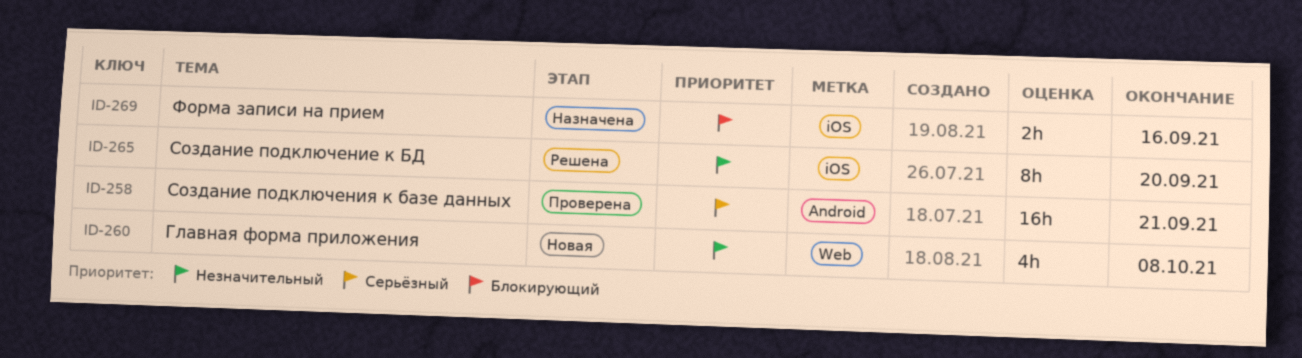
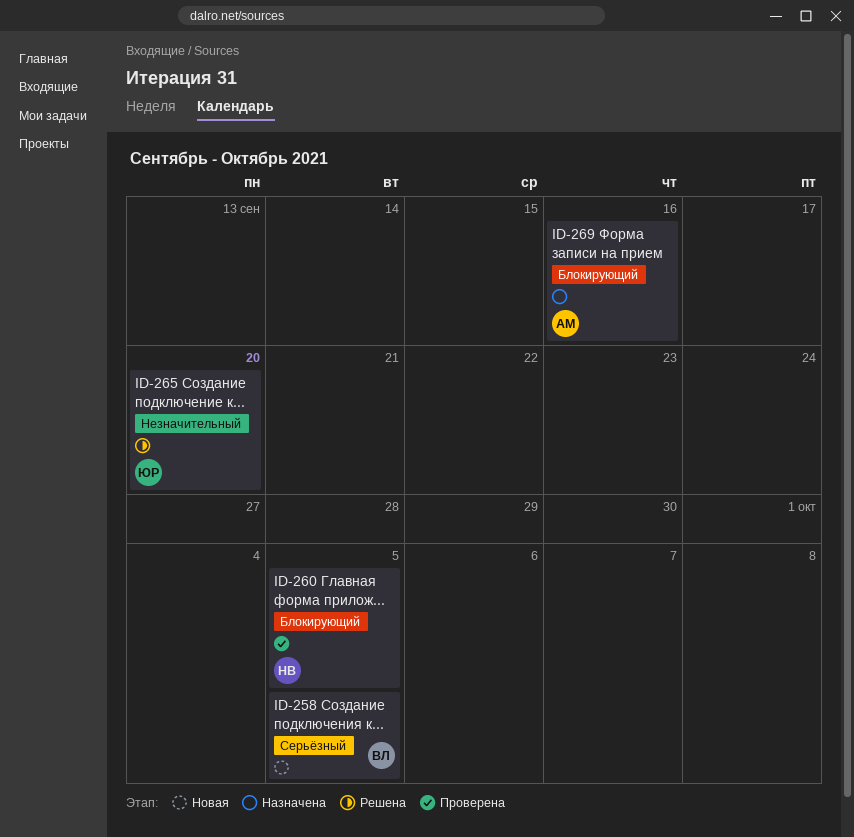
ID-258, status: Проверена -> Новая
ID-258, due: Sep 21 -> Oct 5
ID-260, status: Новая -> Проверена
ID-260, priority: Незначительный -> Блокирующий
ID-260, due: Oct 8 -> Oct 5

